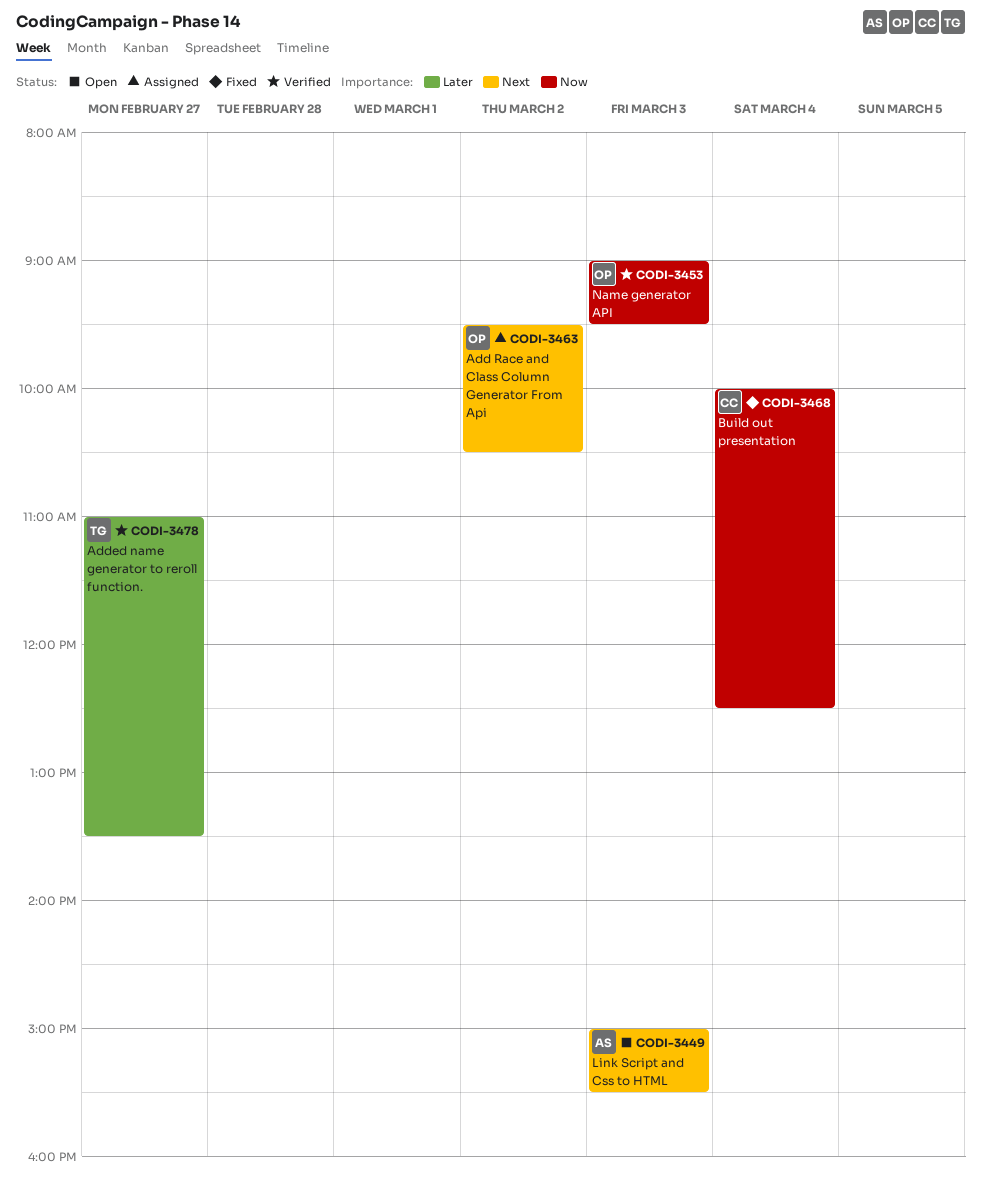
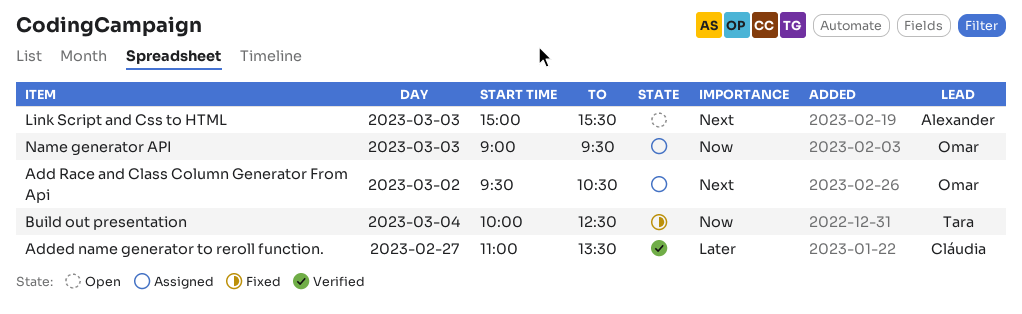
Added name generator to reroll function., owner: Tara -> Cláudia
Build out presentation, owner: Cláudia -> Tara
Name generator API, status: Verified -> Assigned

